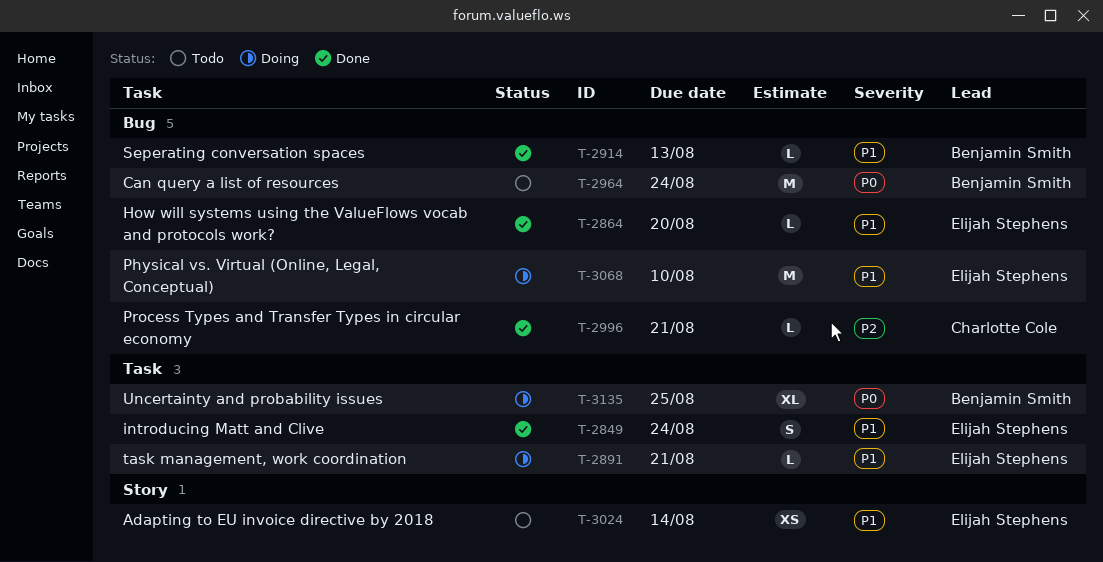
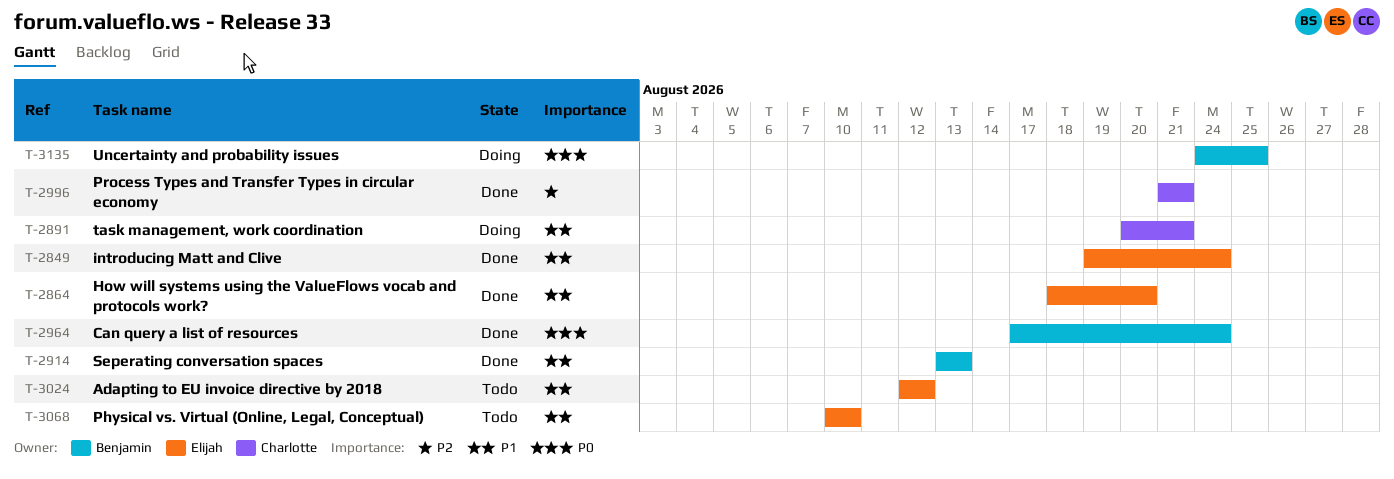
T-2891, owner: Elijah Stephens -> Charlotte Cole
T-2964, status: Todo -> Done
T-3024, due: Aug 14 -> Aug 12
T-3068, status: Doing -> Todo

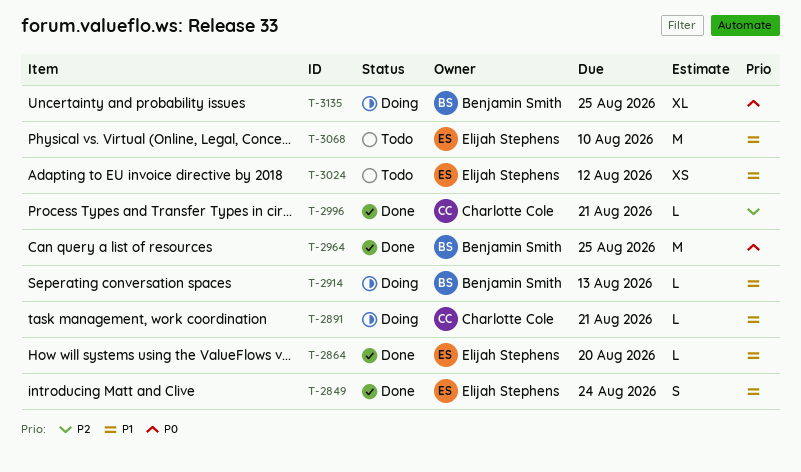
T-2914, status: Done -> Doing
T-2964, due: Aug 24 -> Aug 25

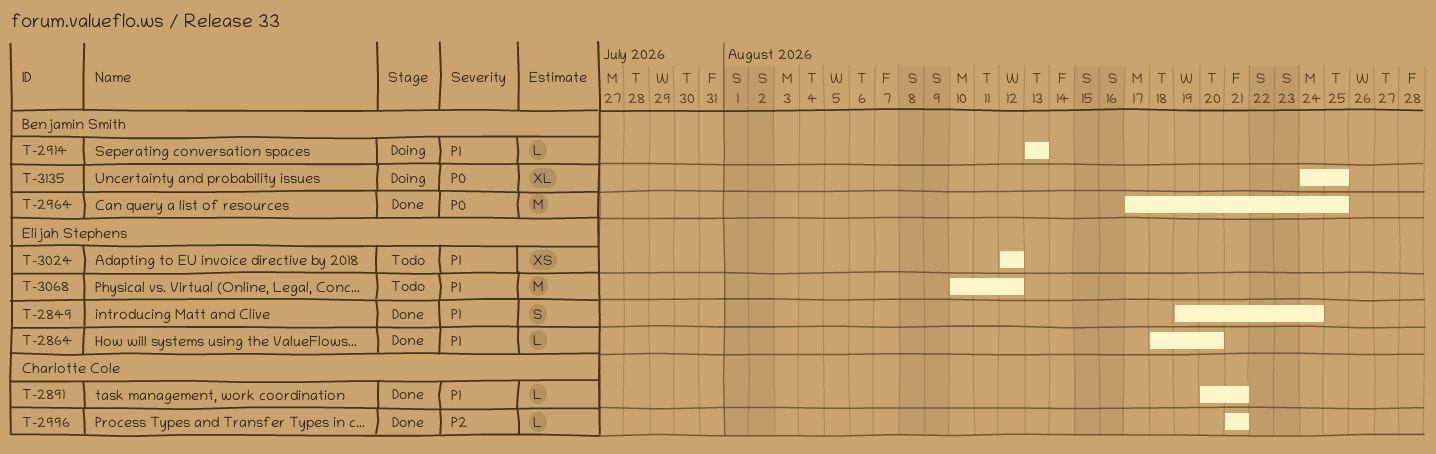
T-2891, status: Doing -> Done
T-3068, due: Aug 10 -> Aug 12

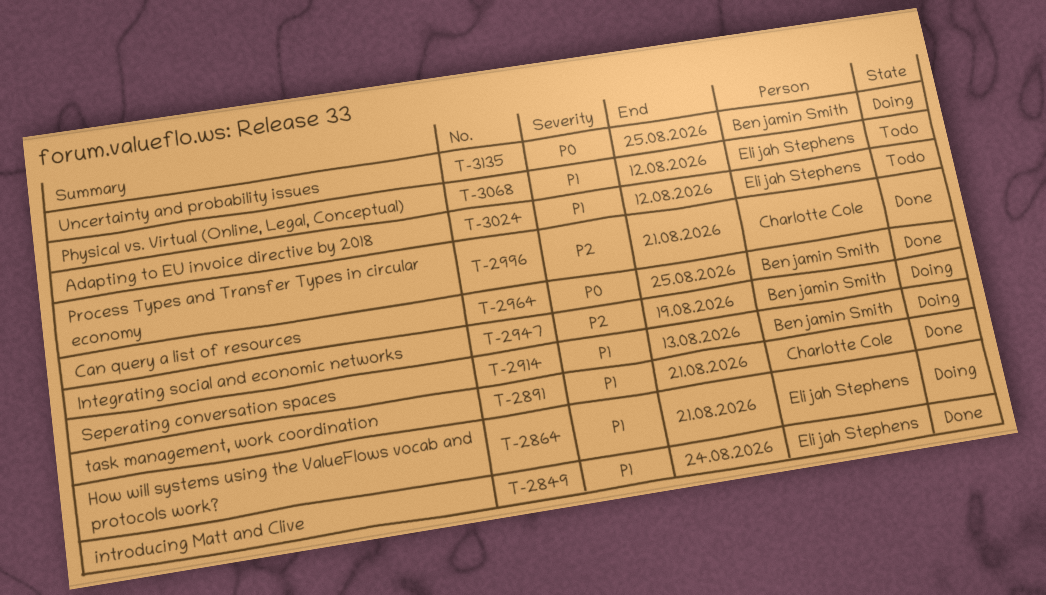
T-2864, status: Done -> Doing
T-2864, due: Aug 20 -> Aug 21
T-2947: none -> present

